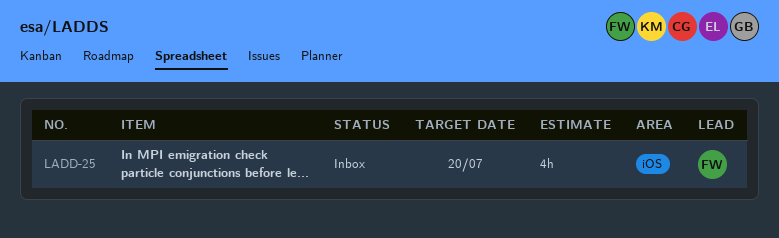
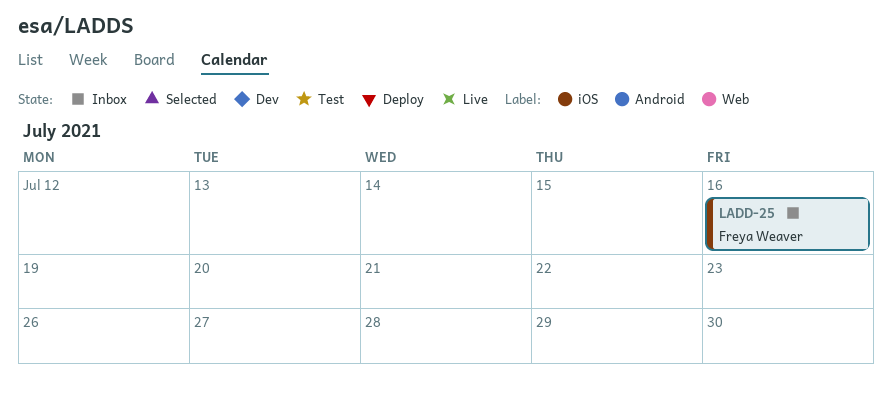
LADD-25, due: Jul 20 -> Jul 16

